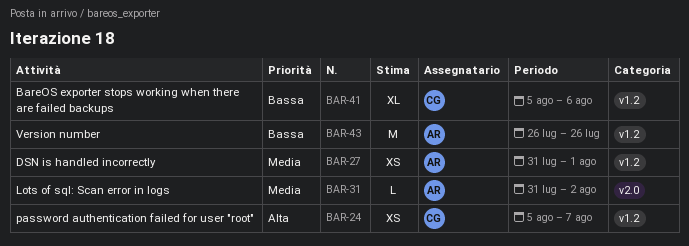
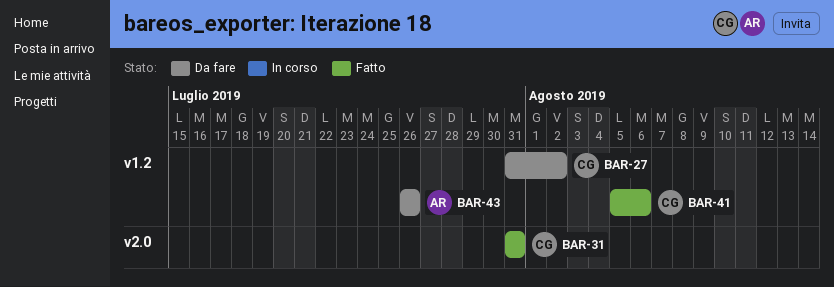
BAR-24: present -> none
BAR-27, owner: AR -> CG
BAR-27, due: Aug 1 -> Aug 2
BAR-31, owner: AR -> CG
BAR-31, due: Aug 2 -> Jul 31

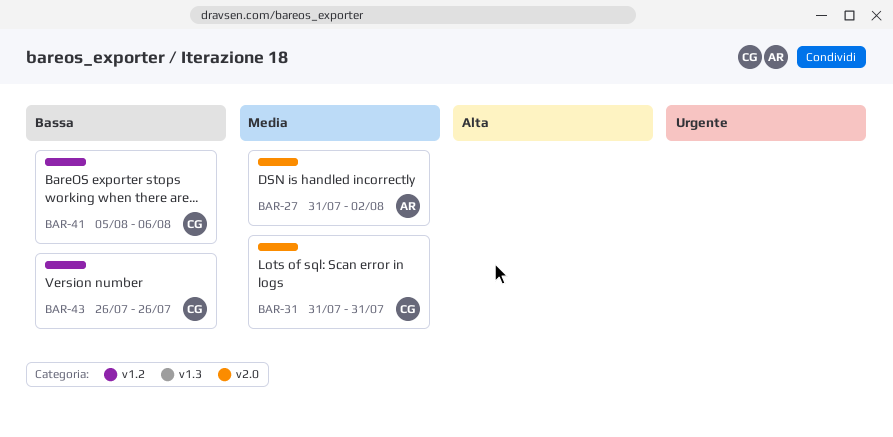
BAR-27, owner: CG -> AR
BAR-27, label: v1.2 -> v2.0
BAR-43, owner: AR -> CG

